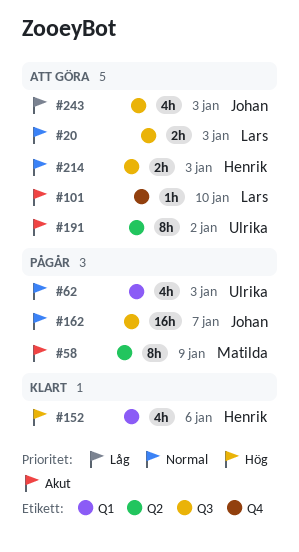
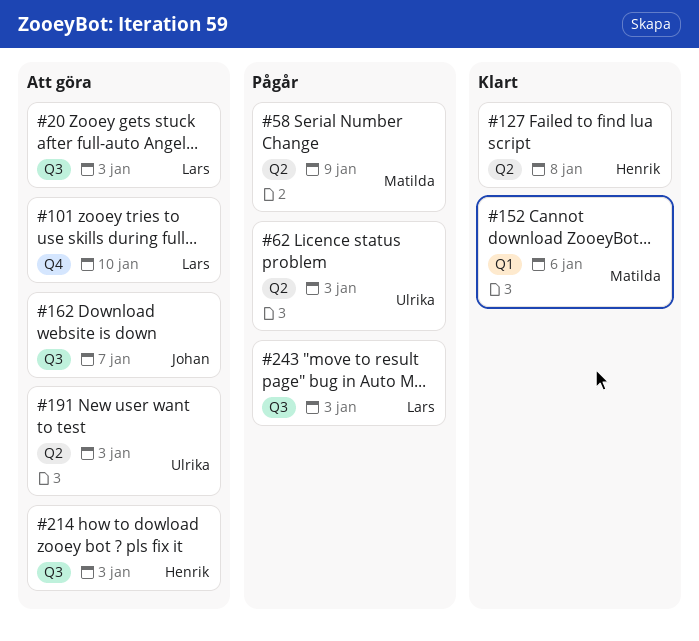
#62, label: Q1 -> Q2
#127: none -> present
#152, owner: Henrik -> Matilda
#162, status: Pågår -> Att göra
#191, due: Jan 2 -> Jan 3
#243, status: Att göra -> Pågår
#243, owner: Johan -> Lars

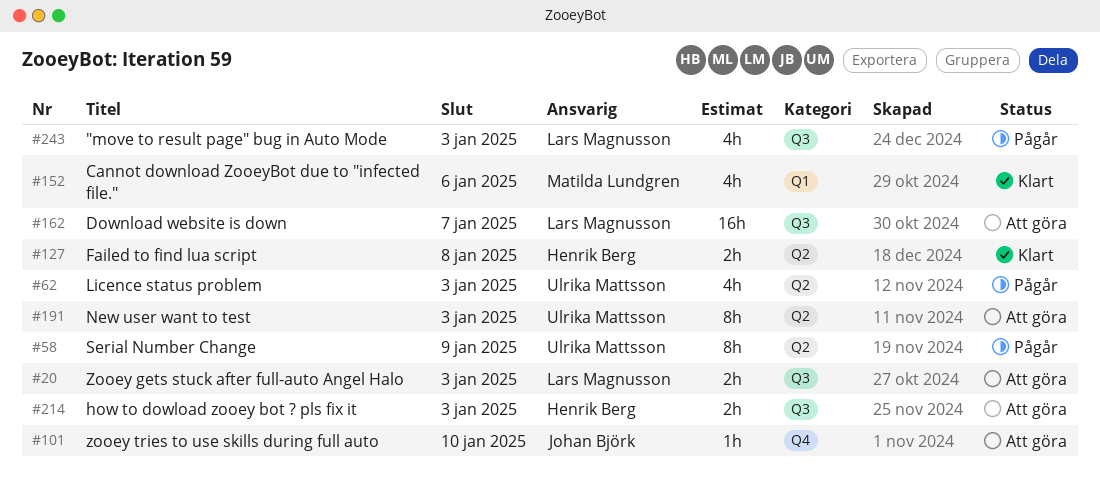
#58, owner: Matilda Lundgren -> Ulrika Mattsson
#101, owner: Lars Magnusson -> Johan Björk
#162, owner: Johan Björk -> Lars Magnusson

